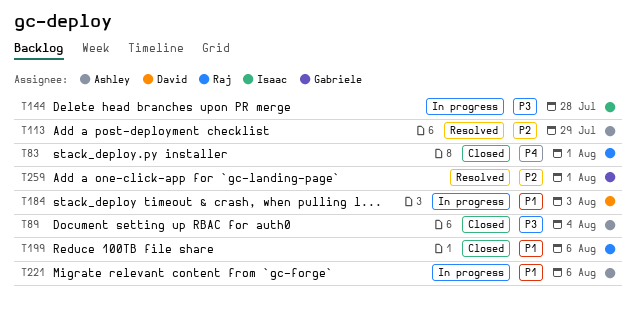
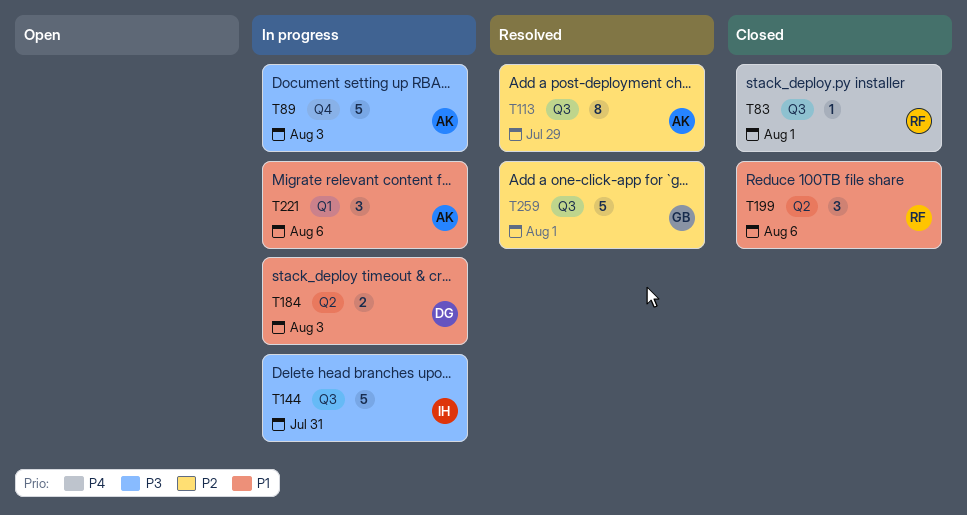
T89, status: Closed -> In progress
T89, due: Aug 4 -> Aug 3
T144, due: Jul 28 -> Jul 31

